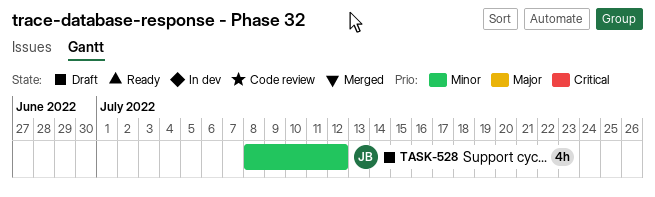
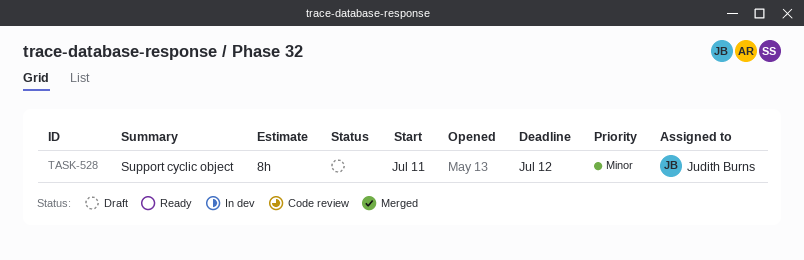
TASK-528, estimate: 4h -> 8h
TASK-528, start: Jul 8 -> Jul 11

